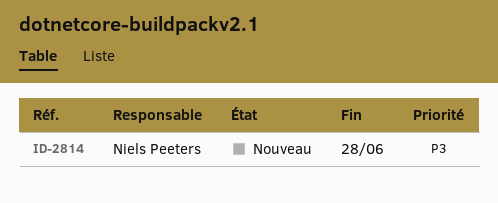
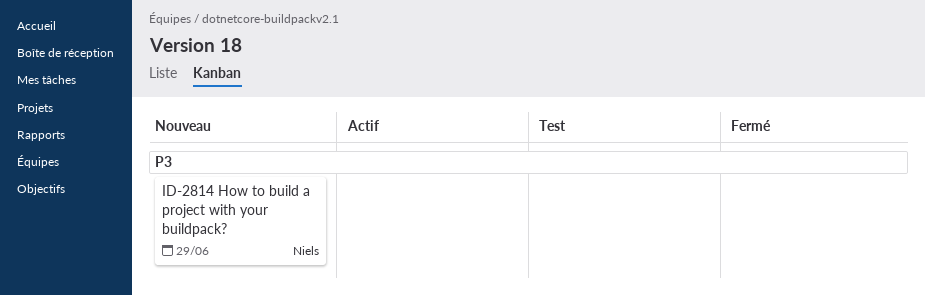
ID-2814, due: Jun 28 -> Jun 29

